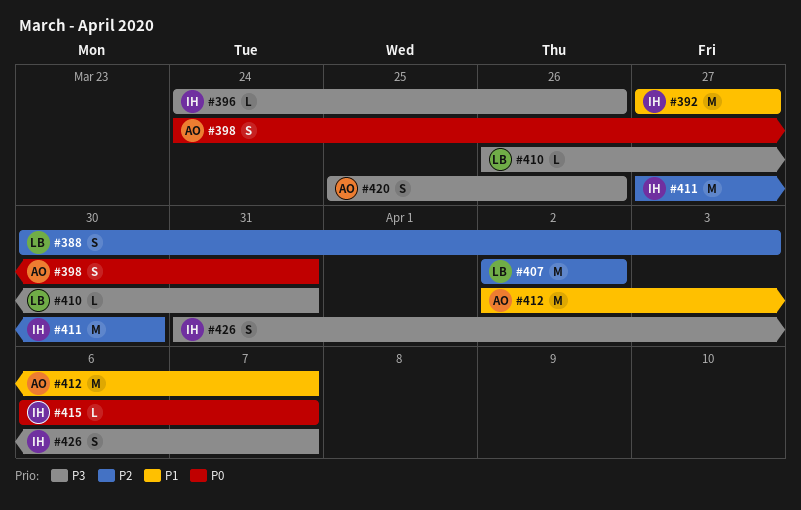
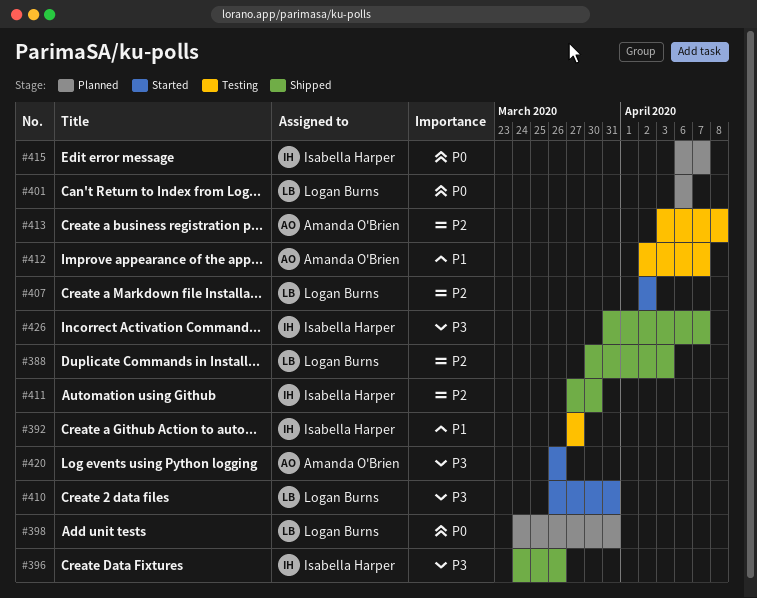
#398, owner: Amanda O'Brien -> Logan Burns
#401: none -> present
#413: none -> present
#420, start: Mar 25 -> Mar 26

